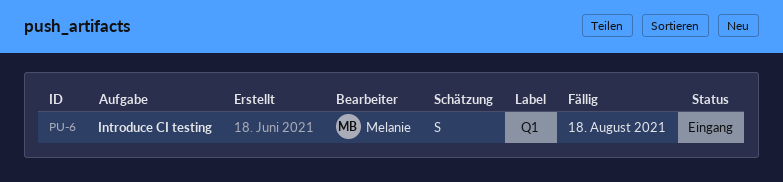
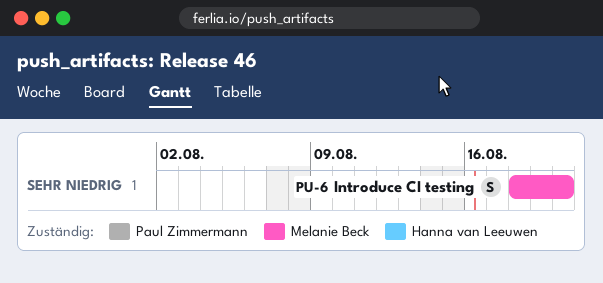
PU-6, due: Aug 18 -> Aug 20

